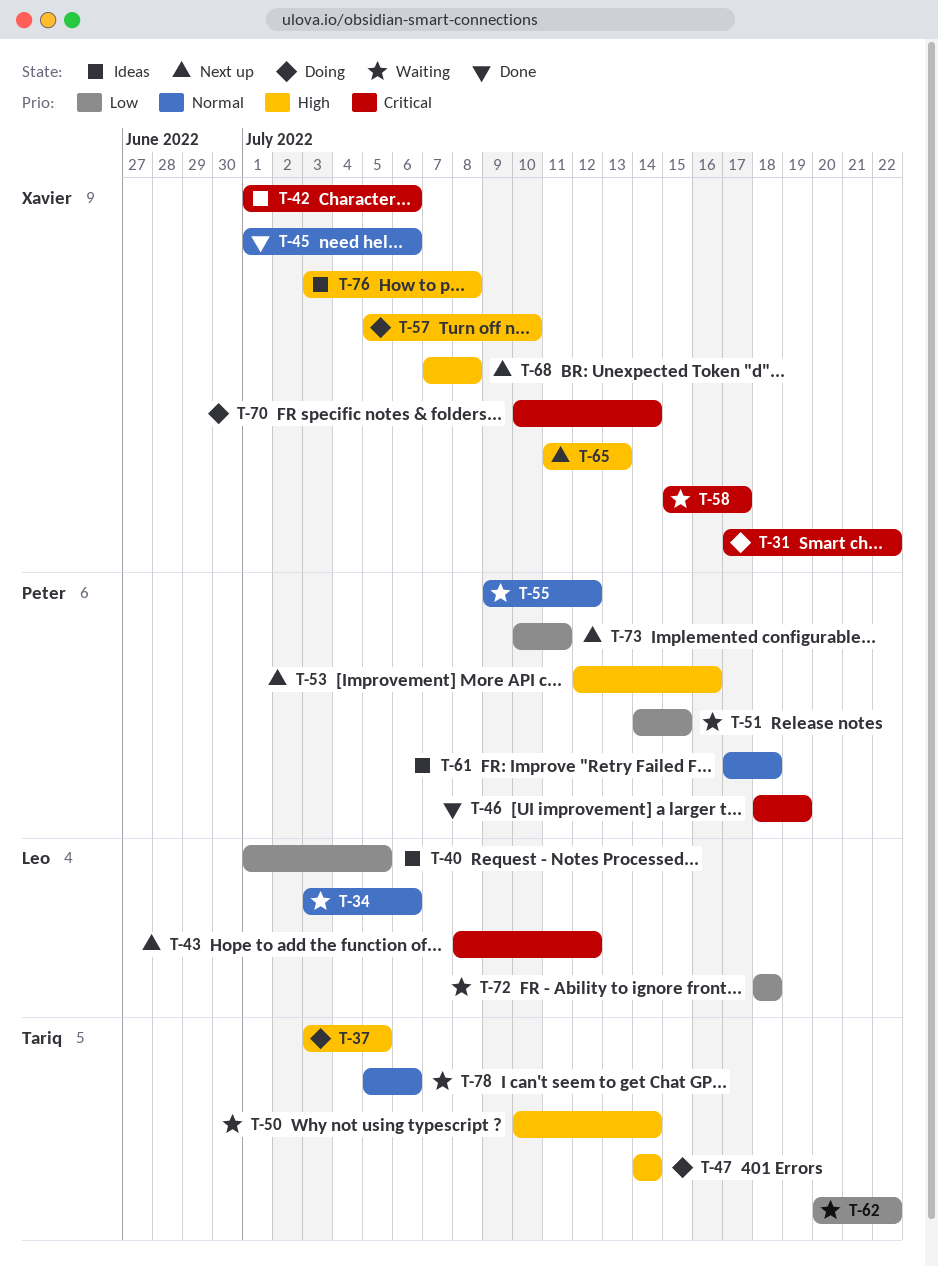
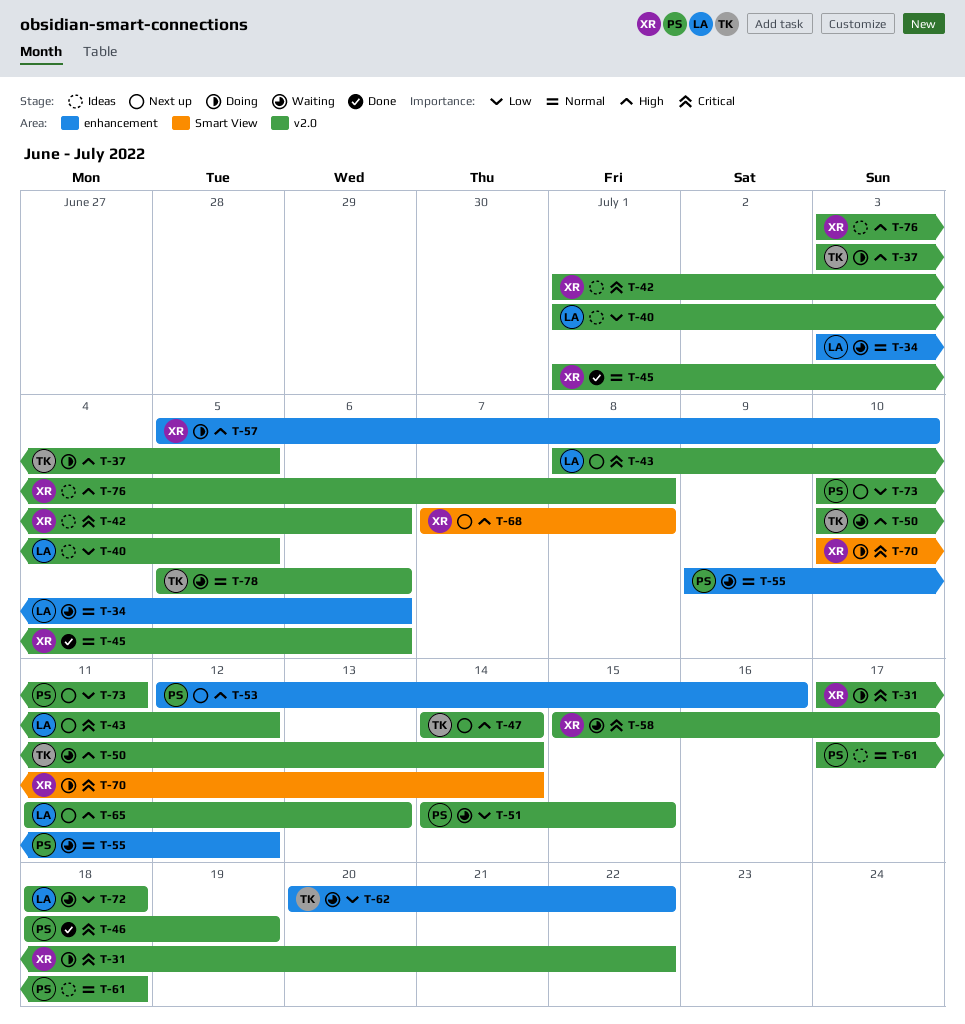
T-47, status: Doing -> Next up
T-65, owner: Xavier -> Leo

